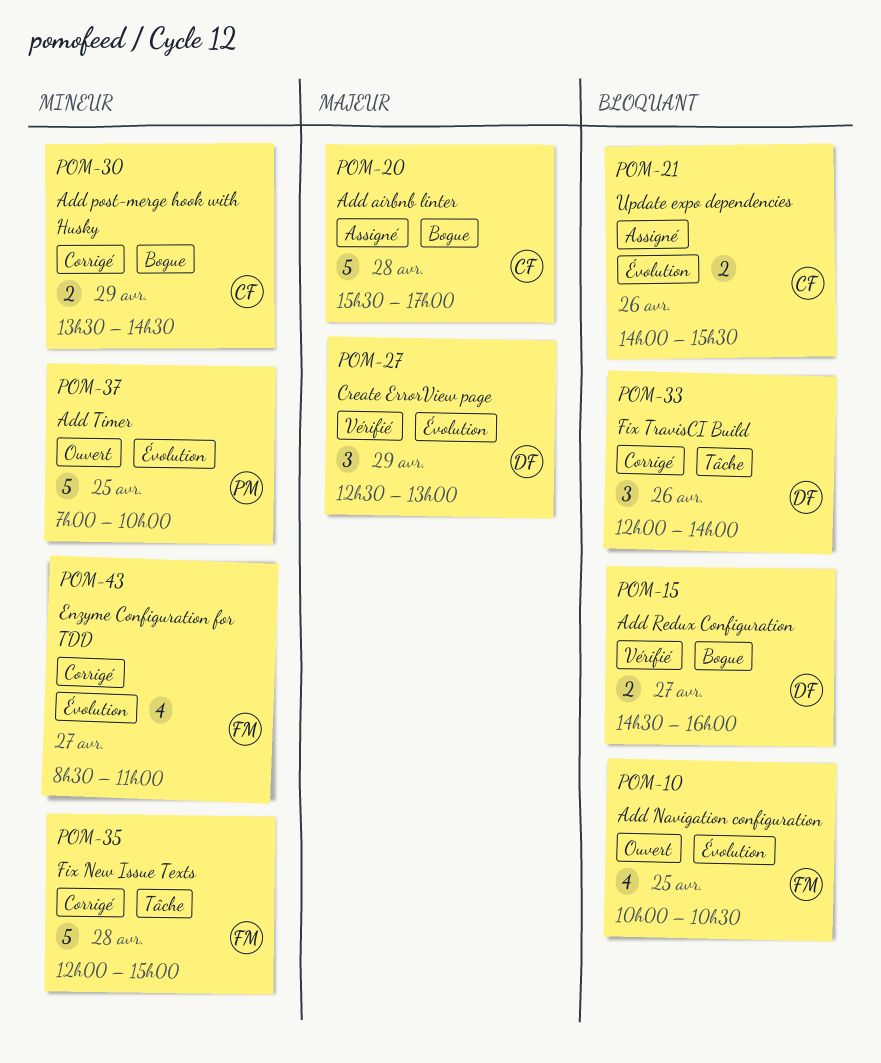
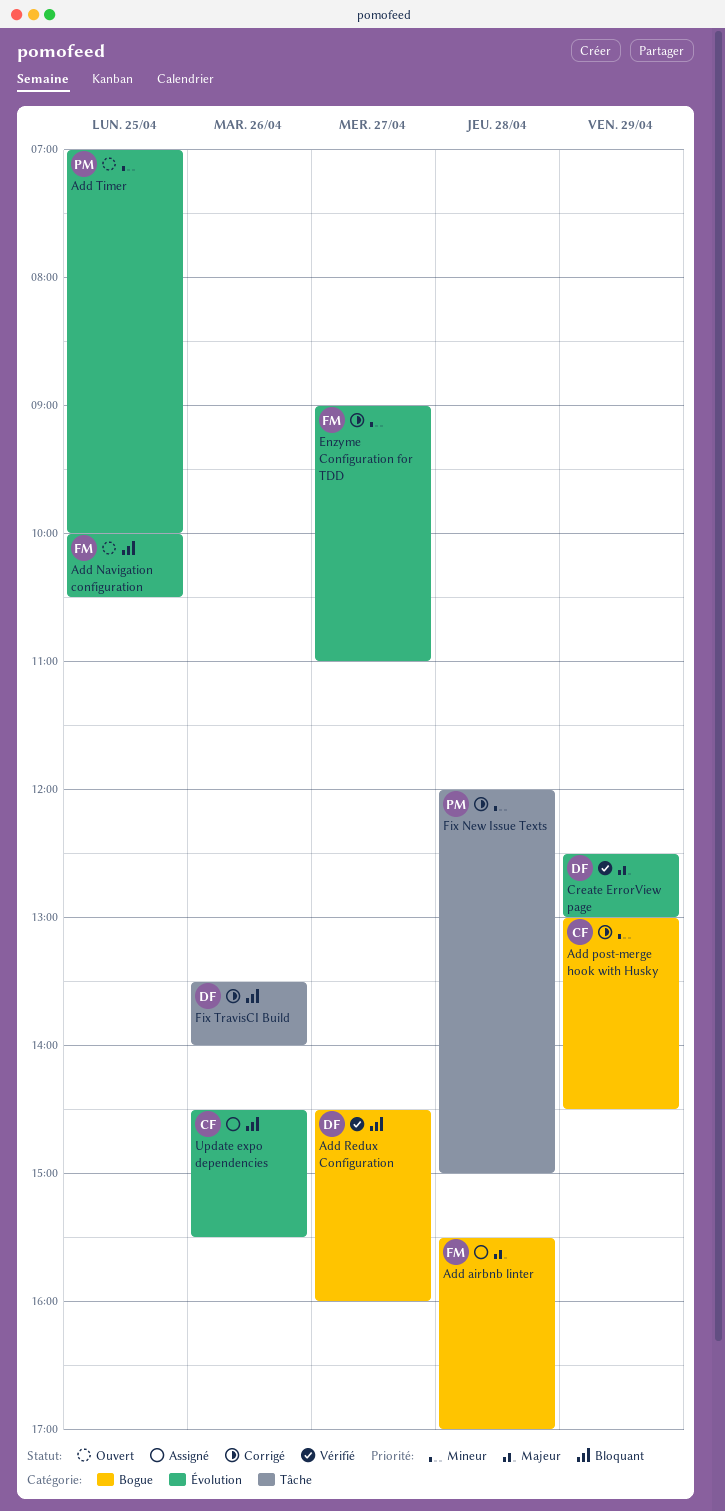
Add airbnb linter, owner: CF -> FM
Add post-merge hook with Husky, begins: 13:30 -> 13:00
Enzyme Configuration for TDD, begins: 08:30 -> 09:00
Fix New Issue Texts, owner: FM -> PM
Fix TravisCI Build, begins: 12:00 -> 13:30
Update expo dependencies, begins: 14:00 -> 14:30

